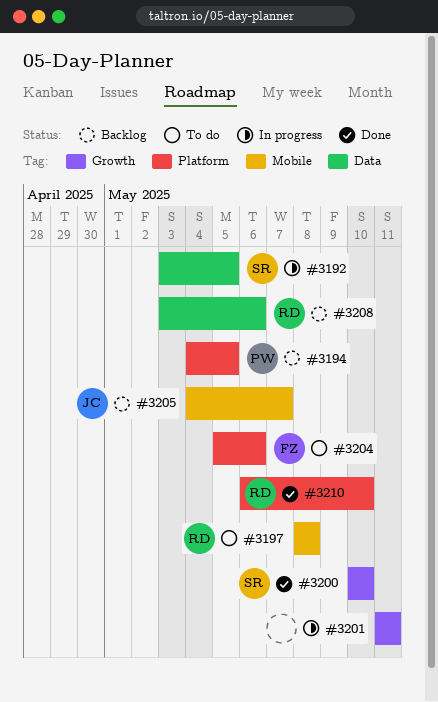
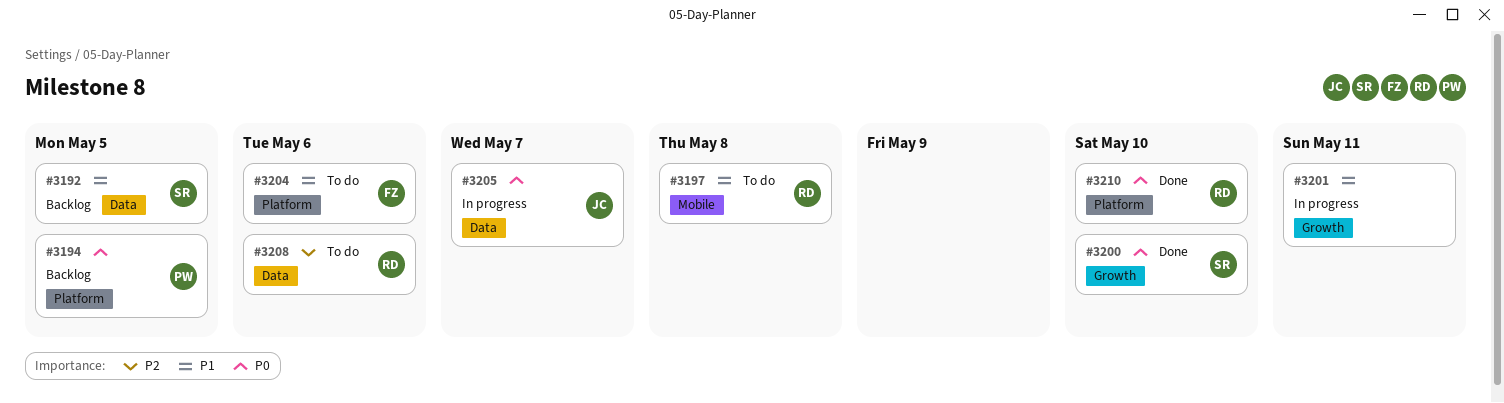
#3192, status: In progress -> Backlog
#3205, status: Backlog -> In progress
#3205, label: Mobile -> Data
#3208, status: Backlog -> To do

